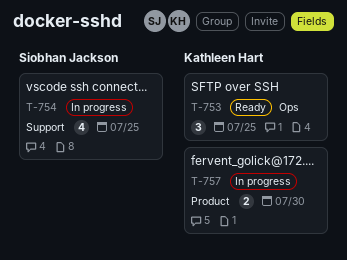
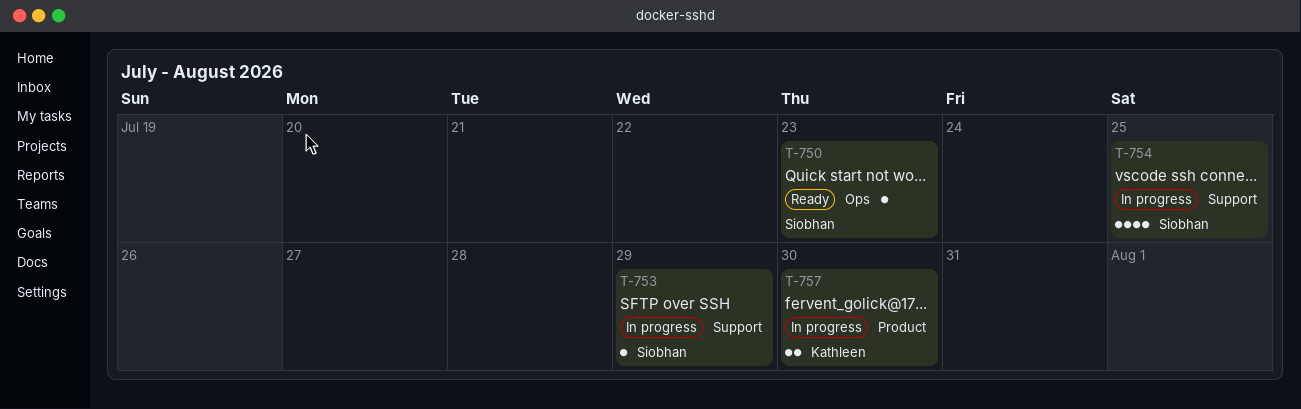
T-750: none -> present
T-753, status: Ready -> In progress
T-753, owner: Kathleen Hart -> Siobhan Jackson
T-753, label: Ops -> Support
T-753, estimate: 3 -> 1
T-753, due: Jul 25 -> Jul 29

